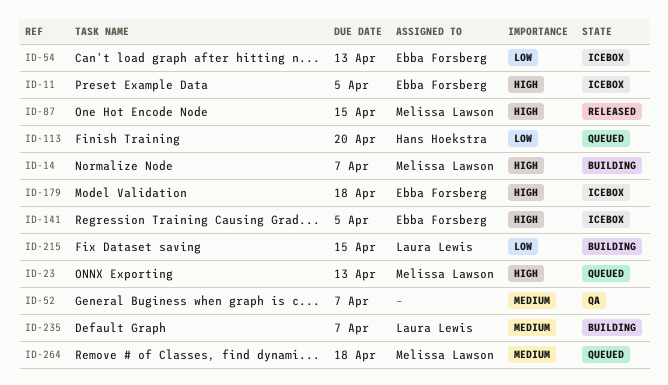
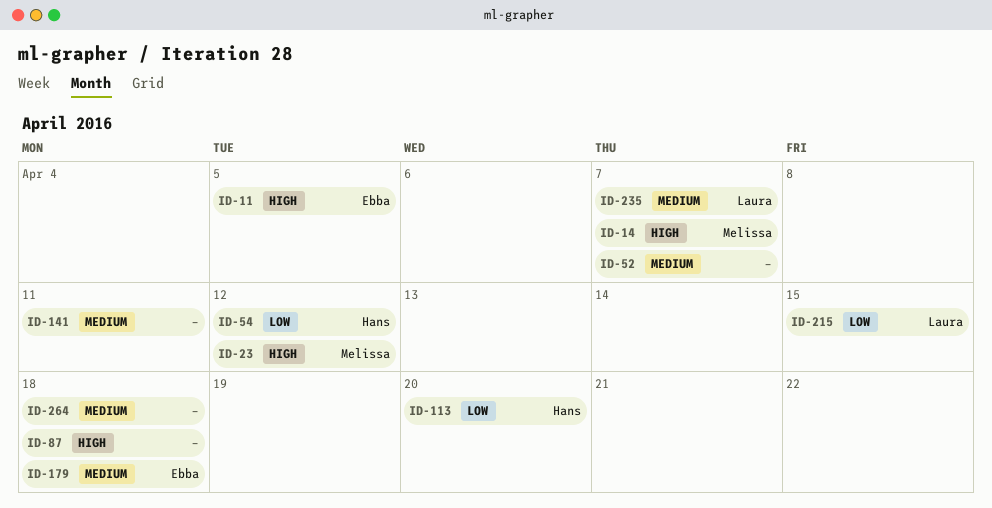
ID-23, due: Apr 13 -> Apr 12
ID-54, owner: Ebba Forsberg -> Hans Hoekstra
ID-54, due: Apr 13 -> Apr 12
ID-87, owner: Melissa Lawson -> none
ID-87, due: Apr 15 -> Apr 18
ID-141, owner: Ebba Forsberg -> none
ID-141, priority: High -> Medium
ID-141, due: Apr 5 -> Apr 11
ID-179, priority: High -> Medium
ID-264, owner: Melissa Lawson -> none

